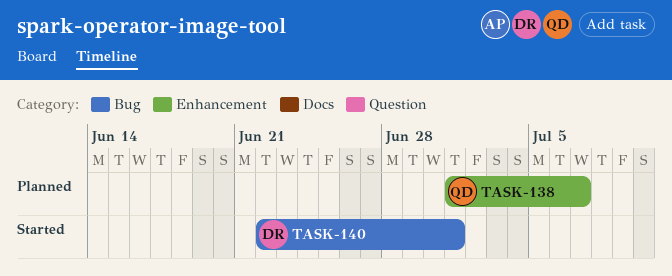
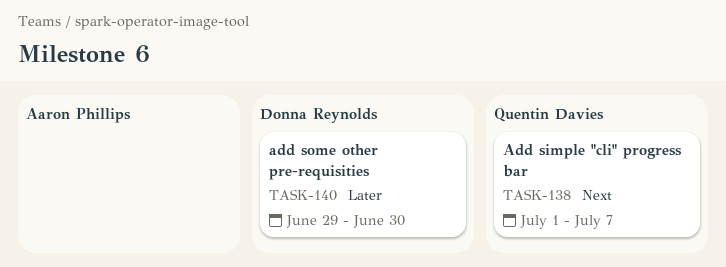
TASK-140, start: Jun 22 -> Jun 29
TASK-140, due: Jul 1 -> Jun 30

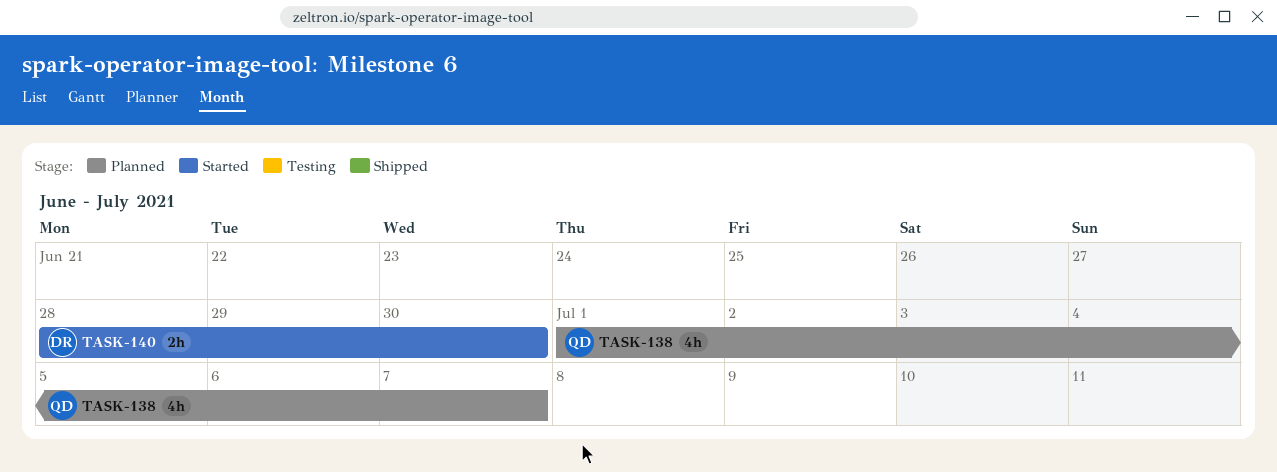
TASK-140, start: Jun 29 -> Jun 28

